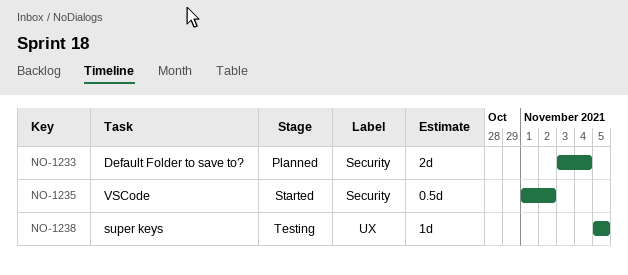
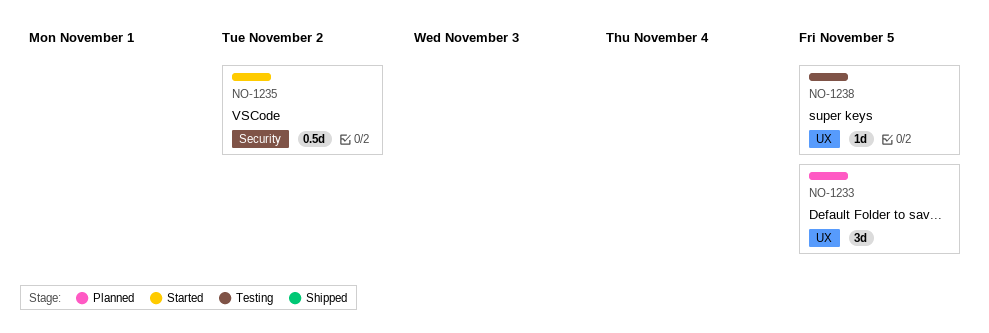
NO-1233, label: Security -> UX
NO-1233, estimate: 2d -> 3d
NO-1233, due: Nov 4 -> Nov 5

